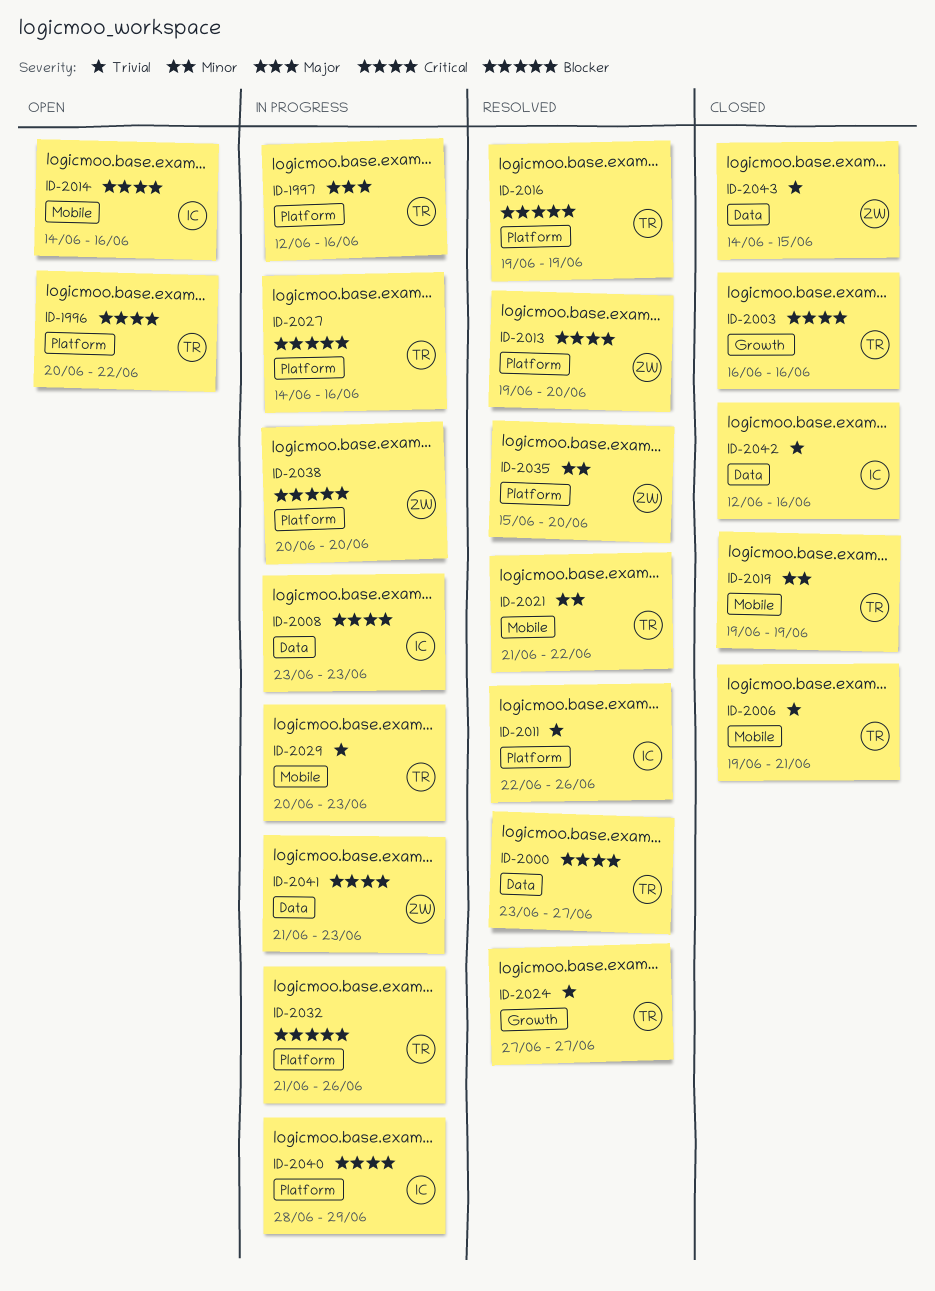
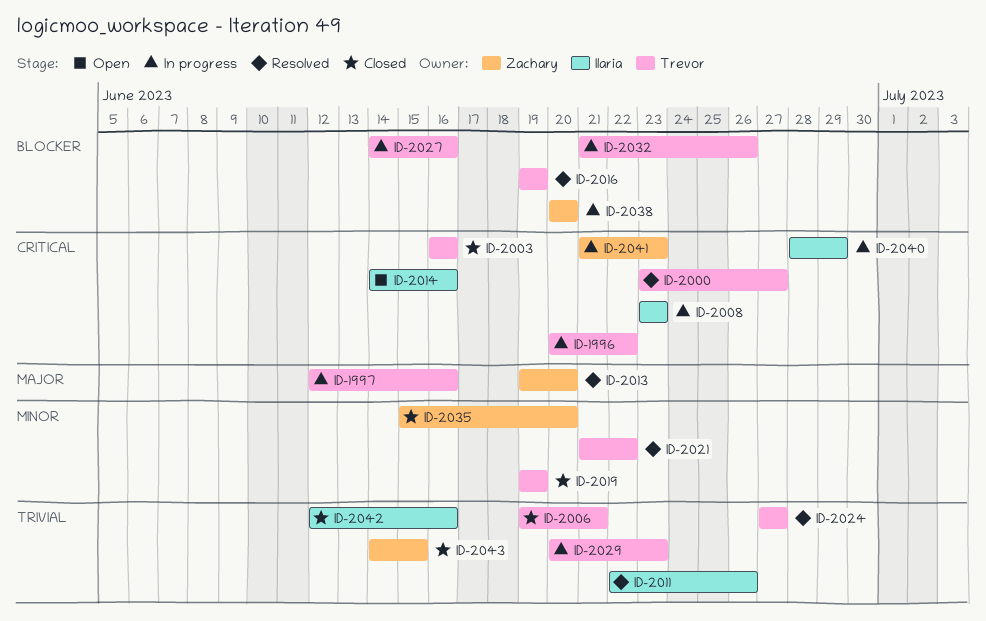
ID-1996, status: Open -> In progress
ID-2013, priority: Critical -> Major
ID-2035, status: Resolved -> Closed

